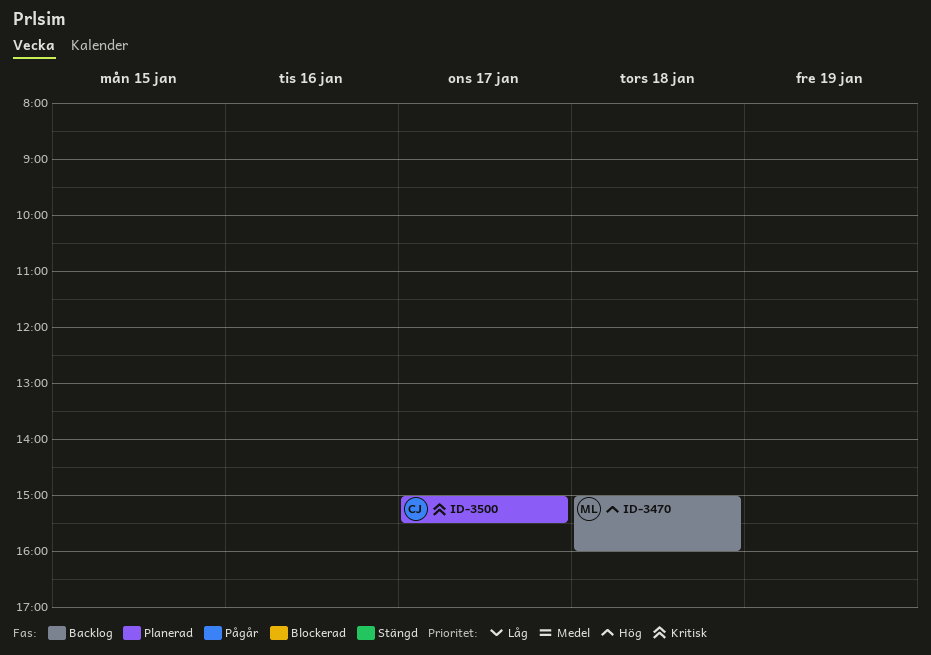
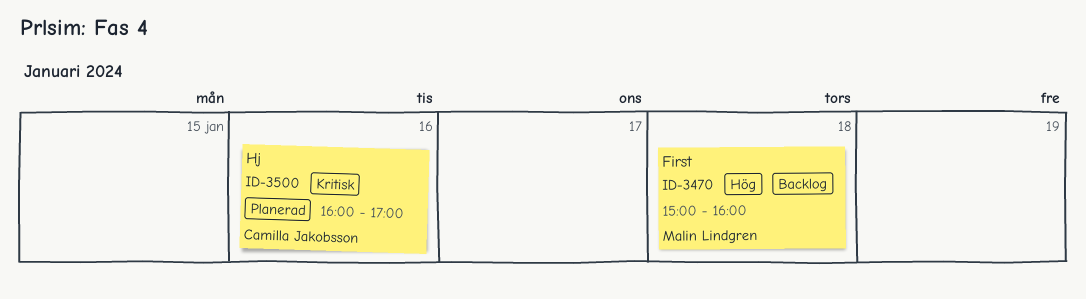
ID-3500, day: Jan 17 -> Jan 16
ID-3500, begins: 15:00 -> 16:00
ID-3500, ends: 15:30 -> 17:00

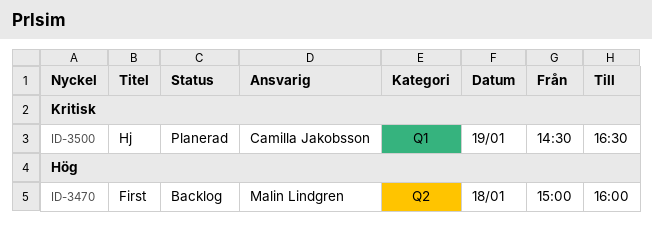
ID-3500, day: Jan 16 -> Jan 19
ID-3500, begins: 16:00 -> 14:30
ID-3500, ends: 17:00 -> 16:30

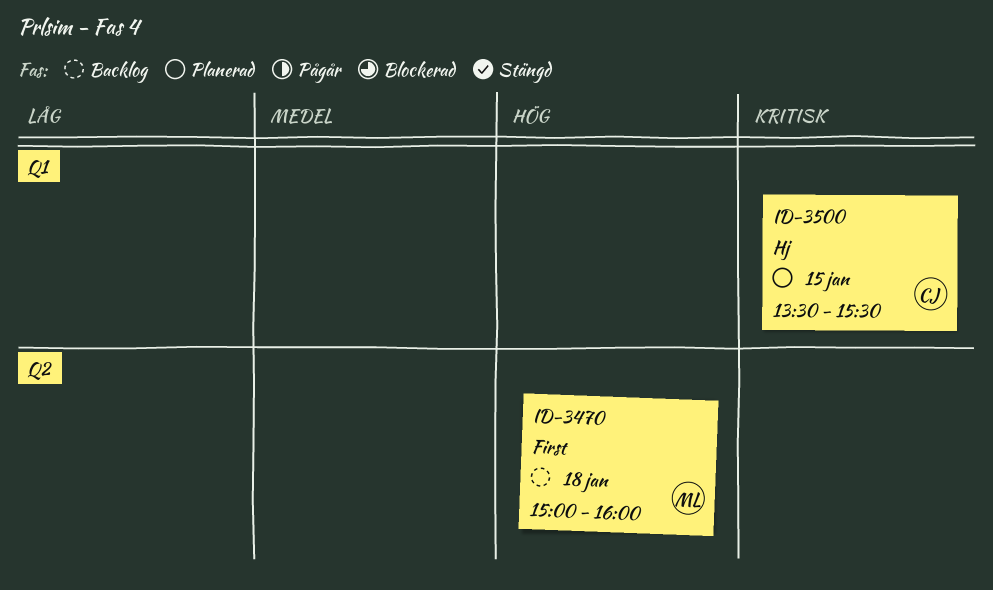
ID-3500, day: Jan 19 -> Jan 15
ID-3500, begins: 14:30 -> 13:30
ID-3500, ends: 16:30 -> 15:30

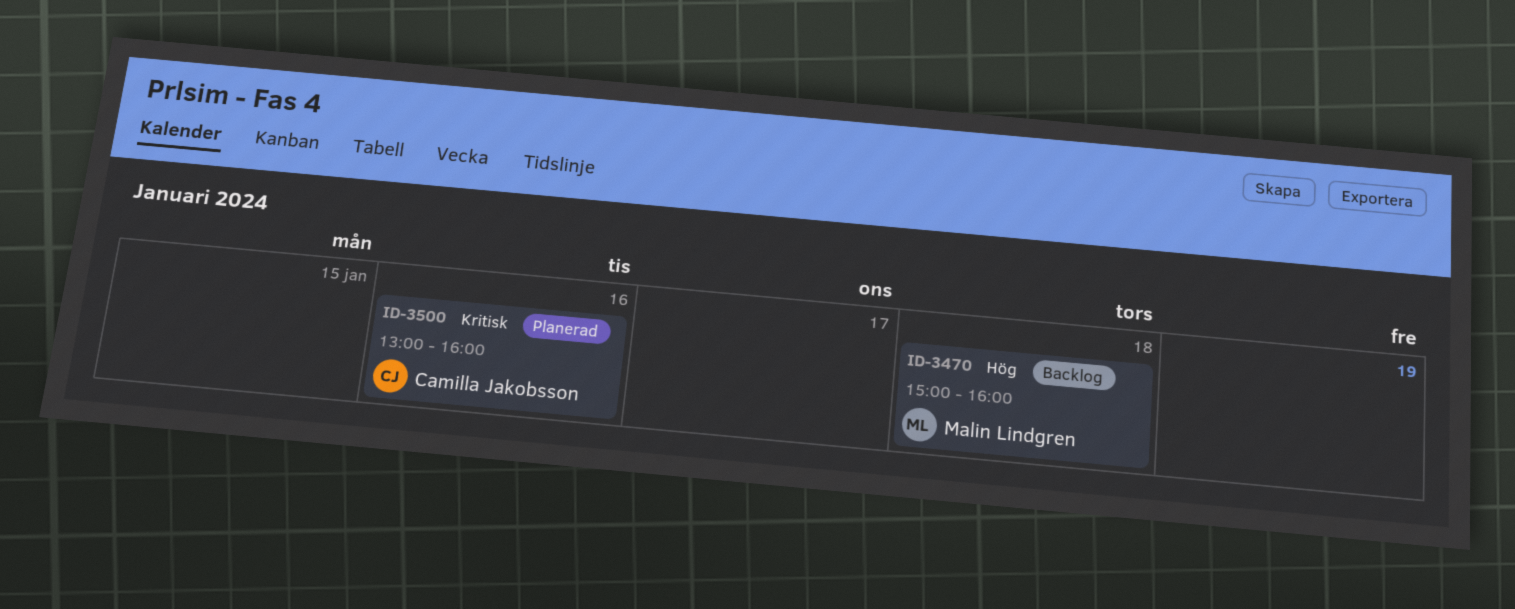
ID-3500, day: Jan 15 -> Jan 16
ID-3500, begins: 13:30 -> 13:00
ID-3500, ends: 15:30 -> 16:00

